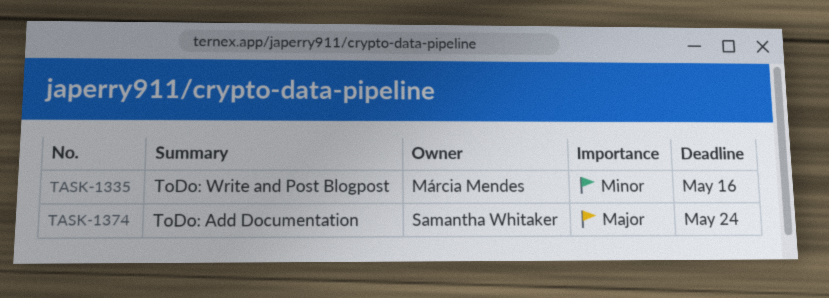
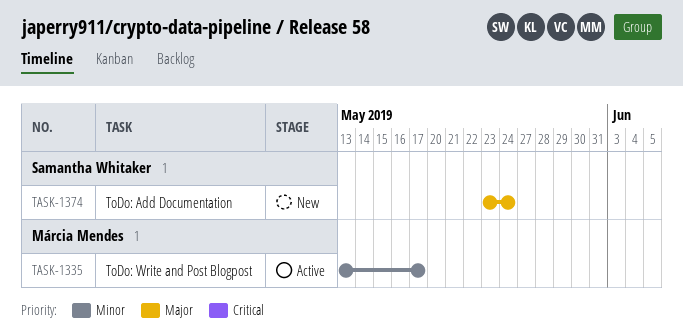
TASK-1335, due: May 16 -> May 17

